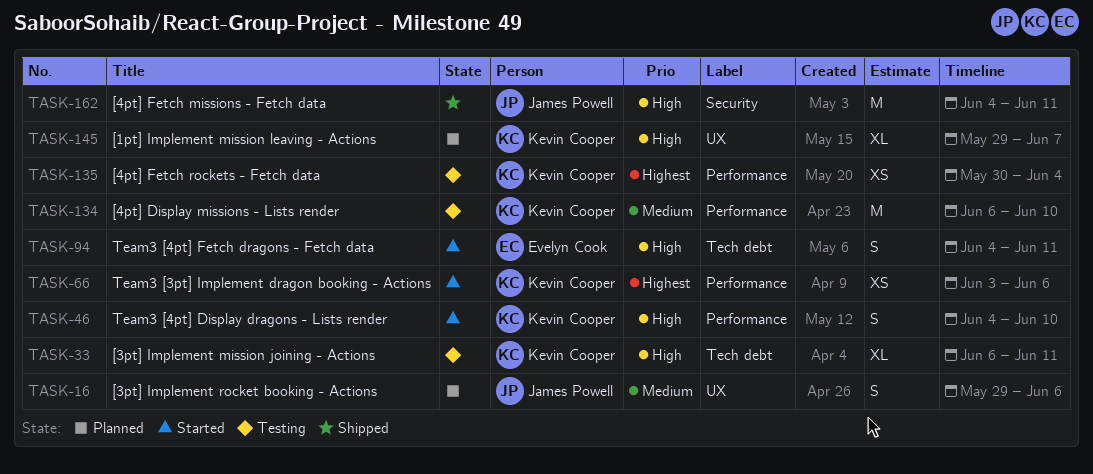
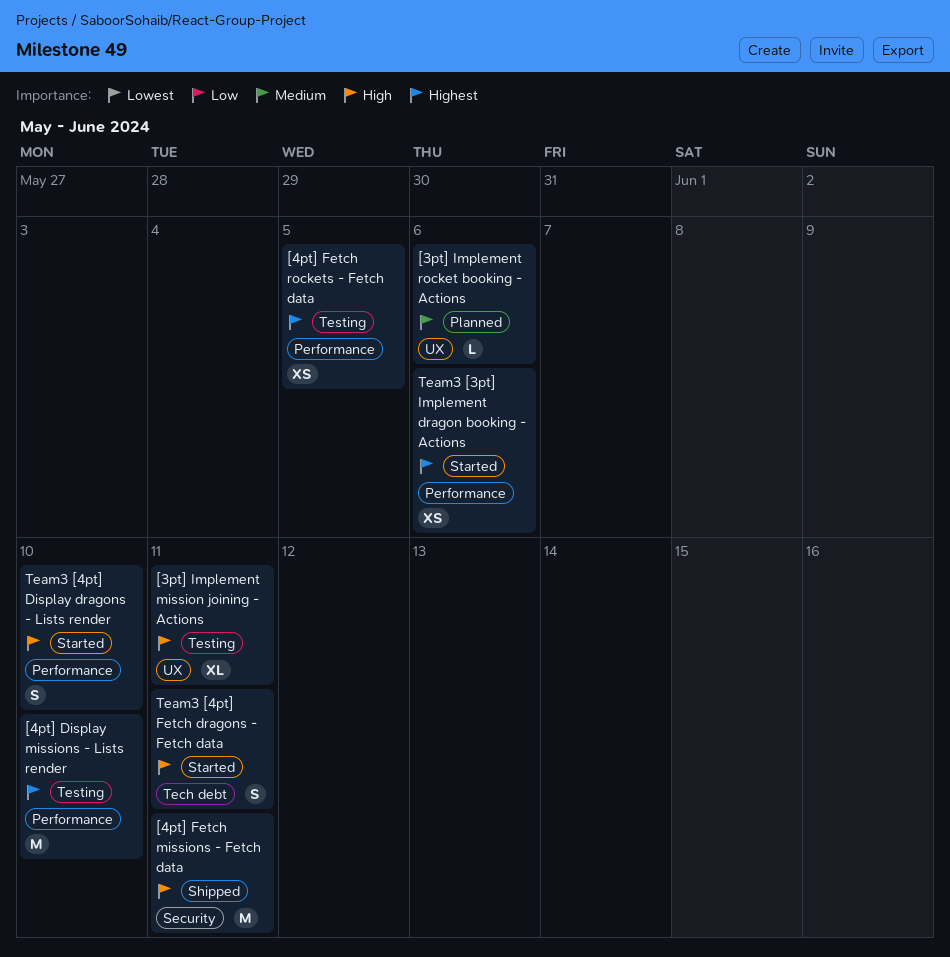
[1pt] Implement mission leaving - Actions: present -> none
[3pt] Implement mission joining - Actions, label: Tech debt -> UX
[3pt] Implement rocket booking - Actions, estimate: S -> L
[4pt] Display missions - Lists render, priority: Medium -> Highest
[4pt] Fetch rockets - Fetch data, due: Jun 4 -> Jun 5

